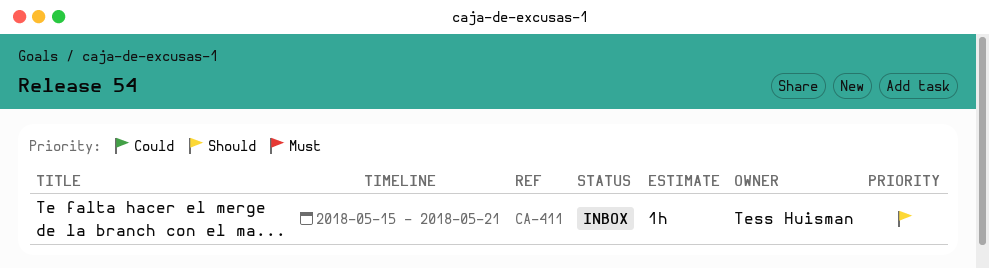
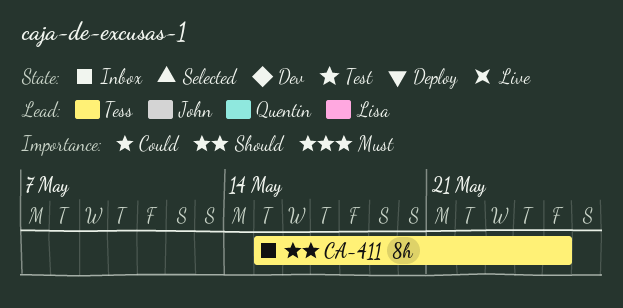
CA-411, estimate: 1h -> 8h
CA-411, due: May 21 -> May 25

